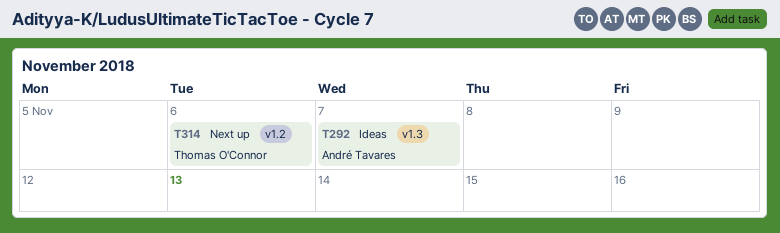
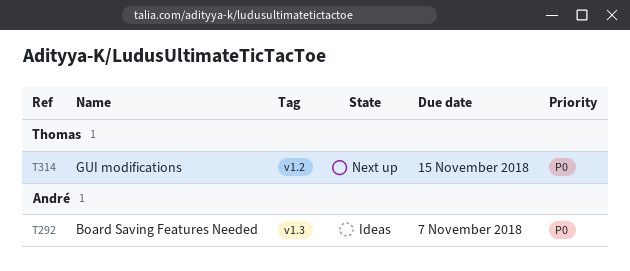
T314, due: Nov 6 -> Nov 15

